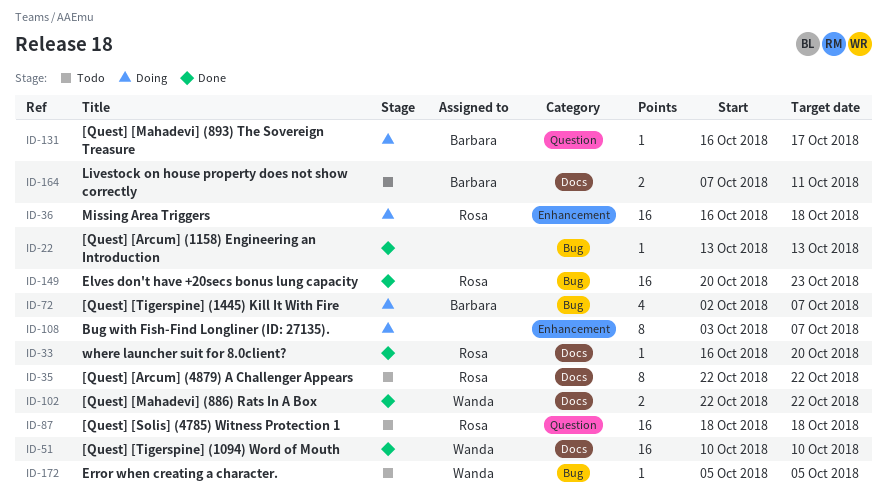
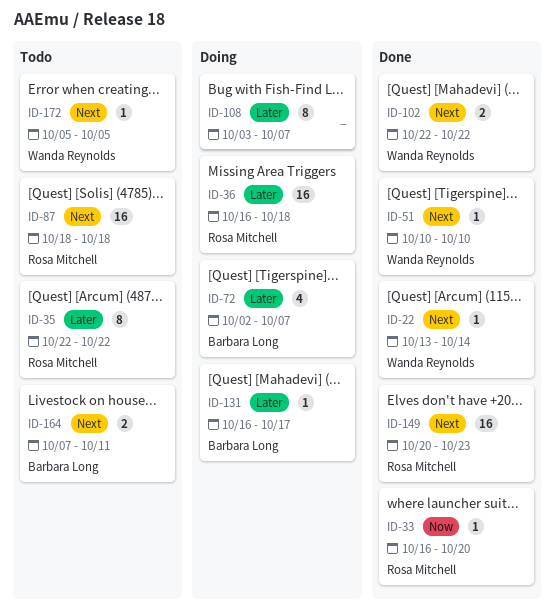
ID-22, owner: none -> Wanda Reynolds
ID-22, due: Oct 13 -> Oct 14
ID-51, estimate: 16 -> 1

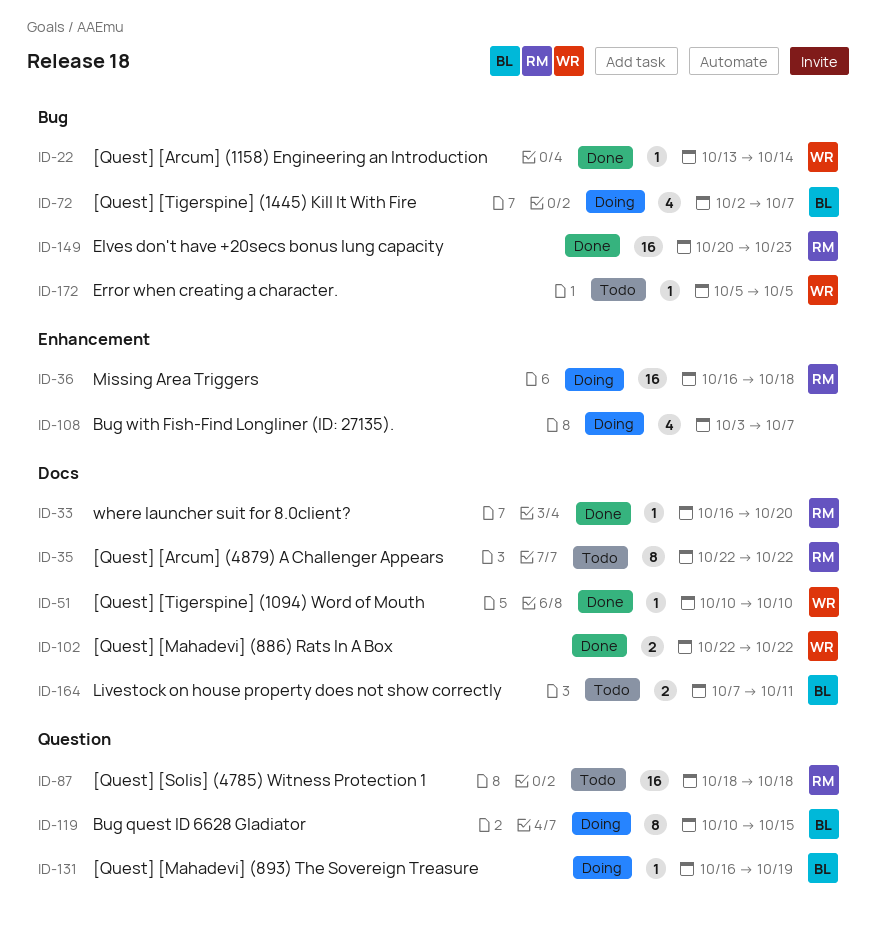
ID-108, estimate: 8 -> 4
ID-119: none -> present
ID-131, due: Oct 17 -> Oct 19

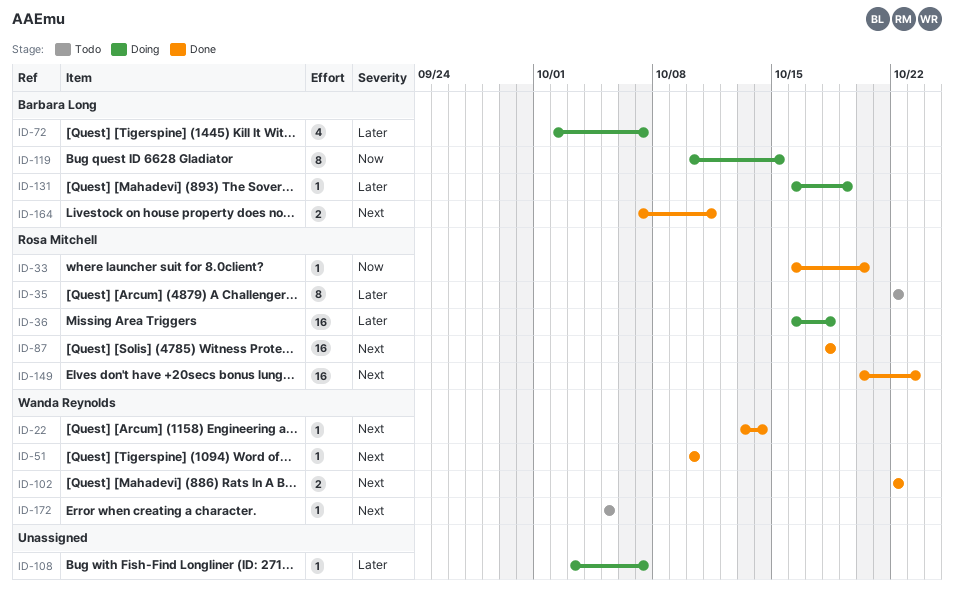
ID-87, status: Todo -> Done
ID-108, estimate: 4 -> 1
ID-164, status: Todo -> Done

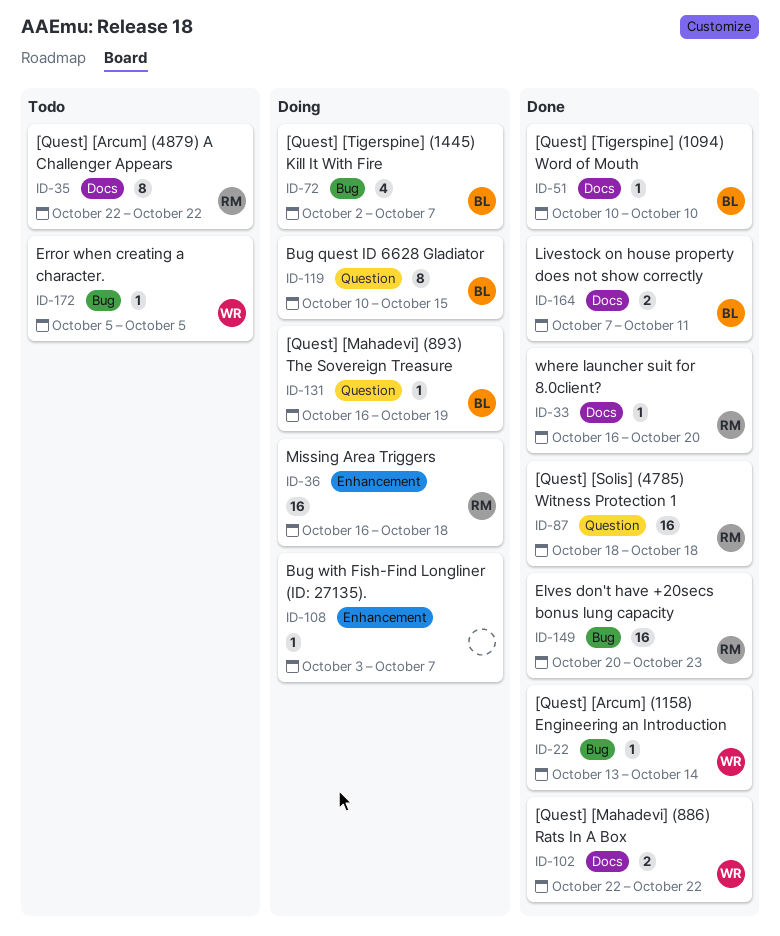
ID-51, owner: Wanda Reynolds -> Barbara Long

